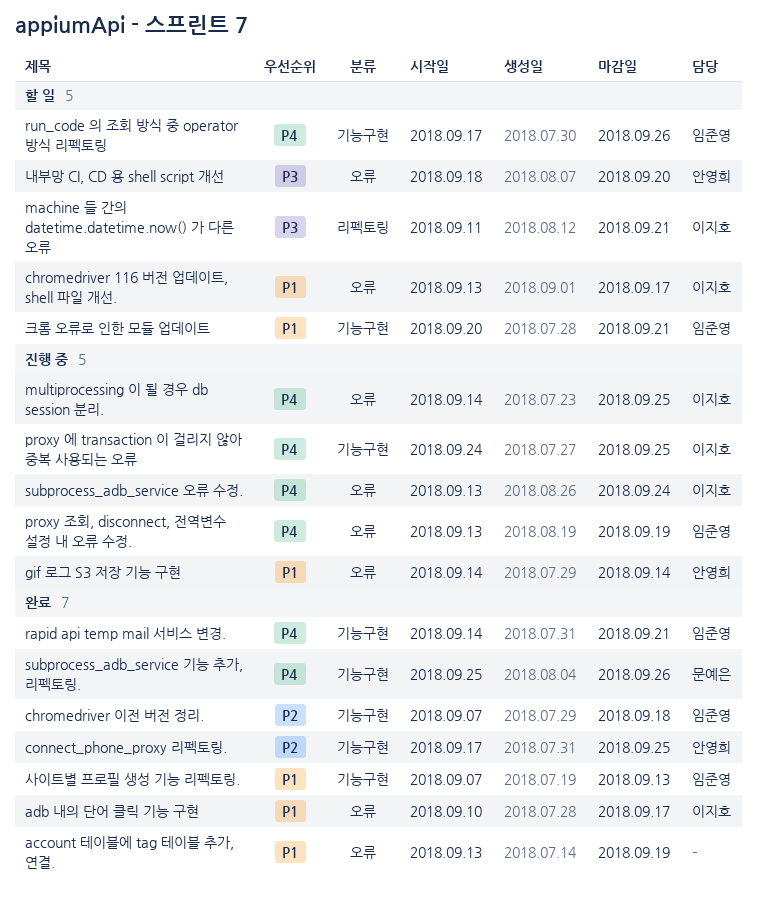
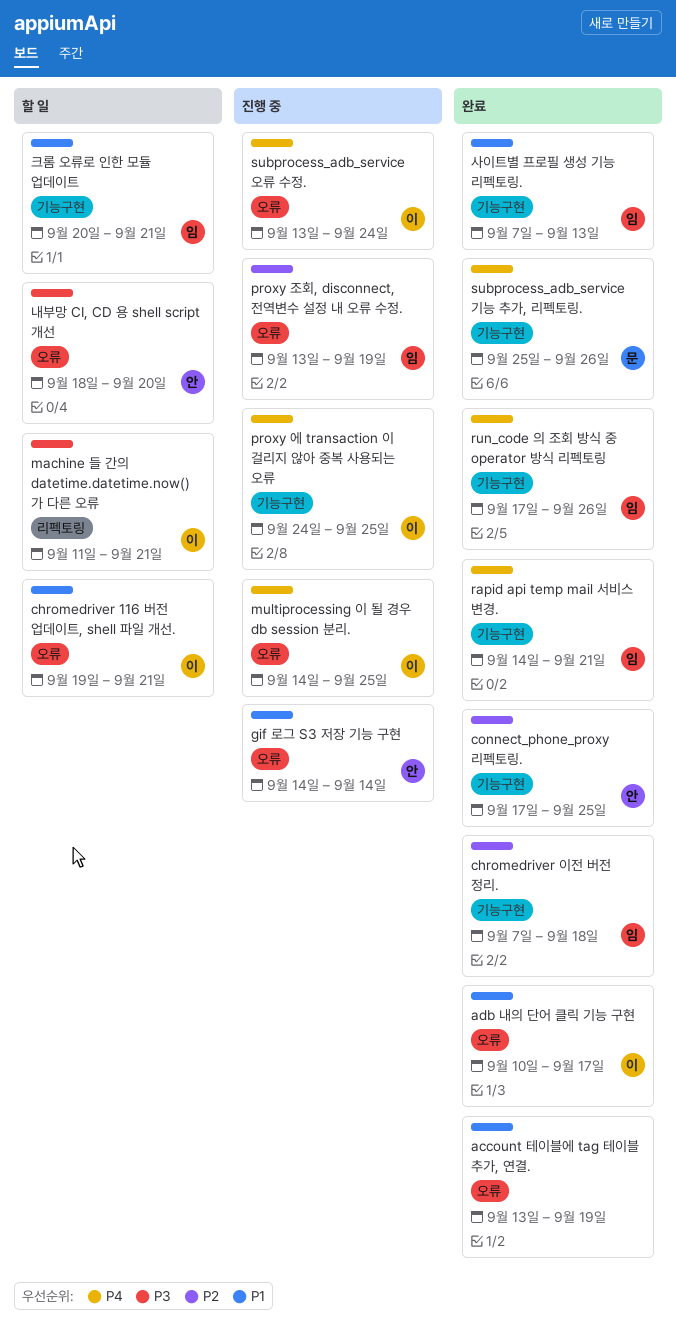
chromedriver 116 버전 업데이트, shell 파일 개선., start: Sep 13 -> Sep 19
chromedriver 116 버전 업데이트, shell 파일 개선., due: Sep 17 -> Sep 21
proxy 조회, disconnect, 전역변수 설정 내 오류 수정., priority: P4 -> P2
run_code 의 조회 방식 중 operator 방식 리펙토링, status: 할 일 -> 완료

